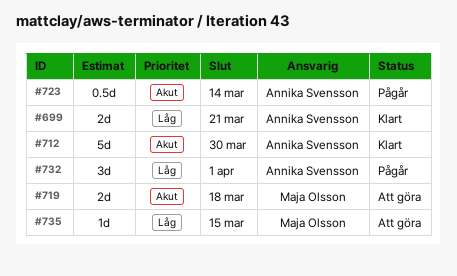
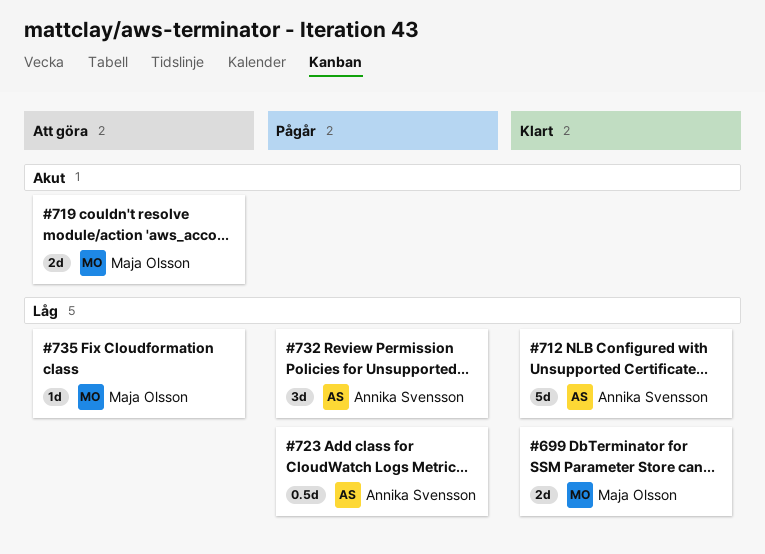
#699, owner: Annika Svensson -> Maja Olsson
#712, priority: Akut -> Låg
#723, priority: Akut -> Låg

